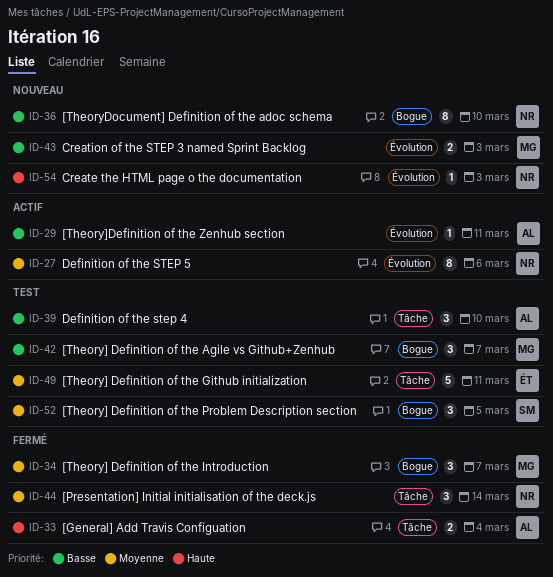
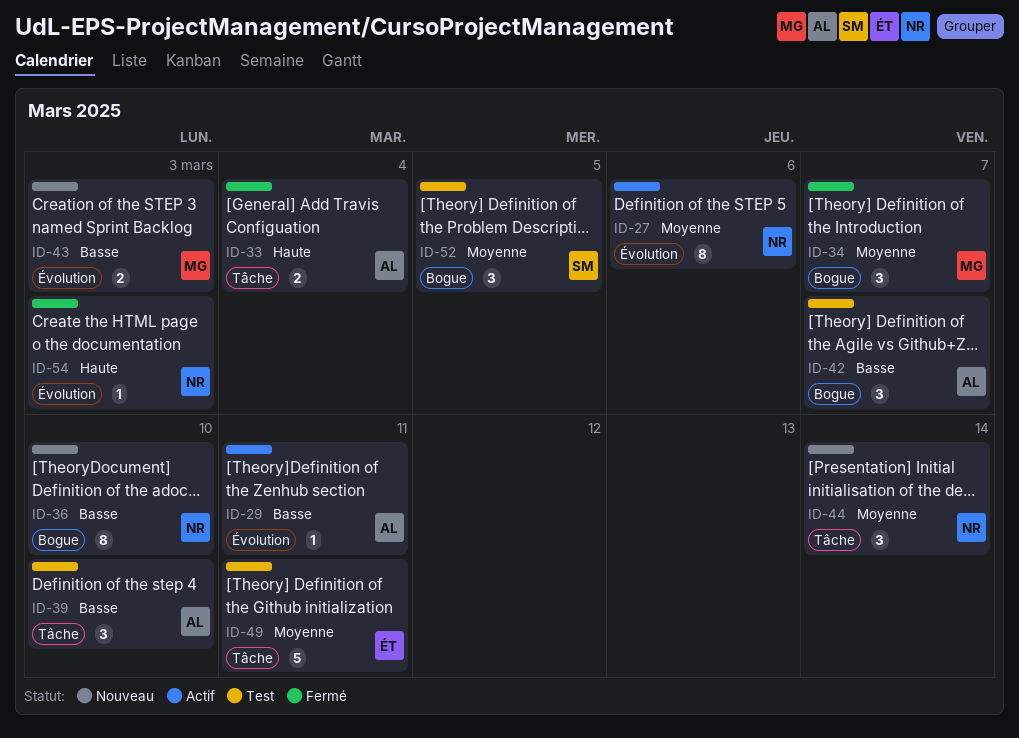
ID-42, owner: MG -> AL
ID-44, status: Fermé -> Nouveau
ID-54, status: Nouveau -> Fermé

